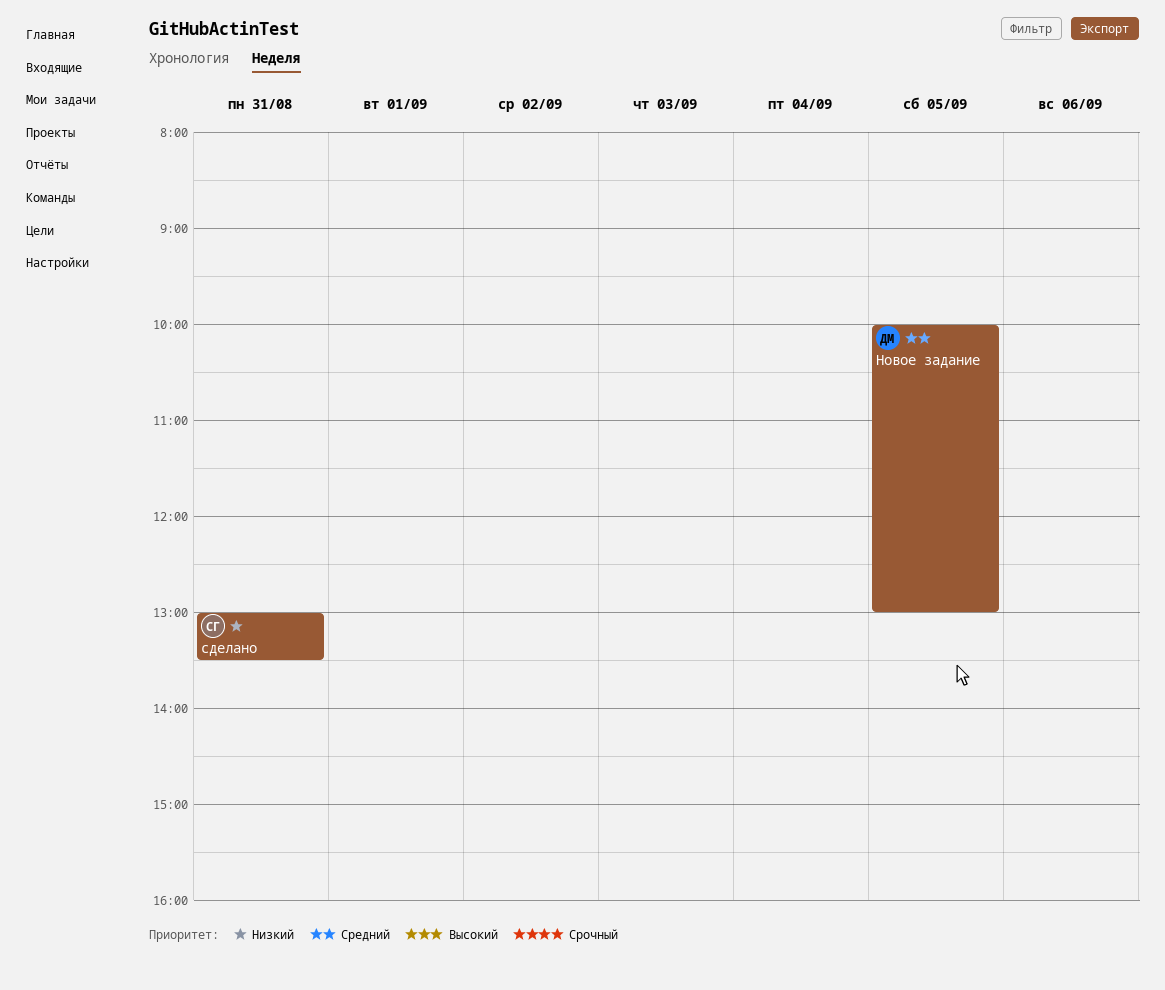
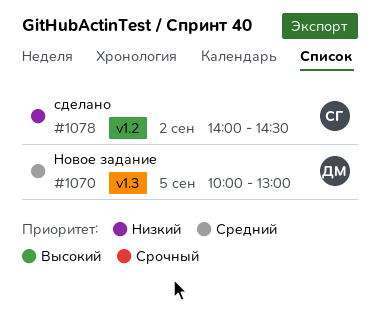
сделано, day: Aug 31 -> Sep 2
сделано, begins: 13:00 -> 14:00
сделано, ends: 13:30 -> 14:30

